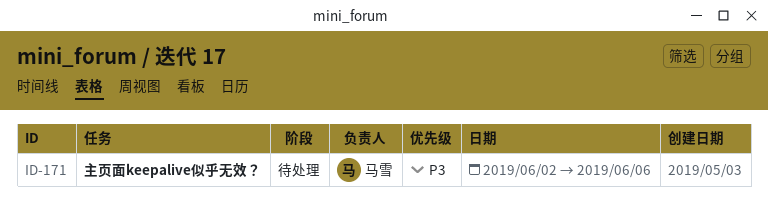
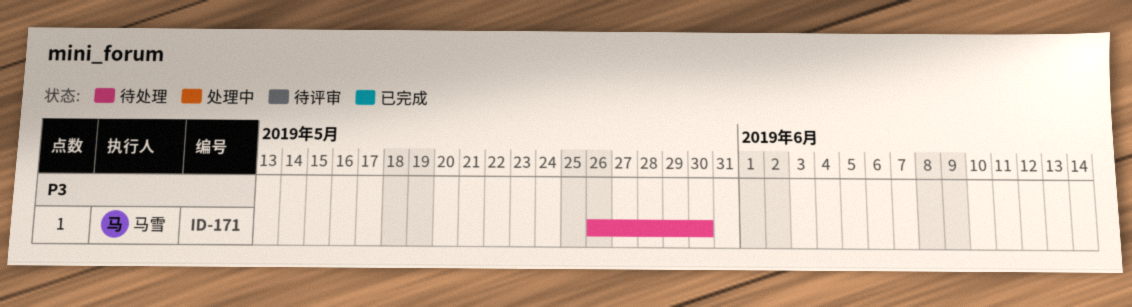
ID-171, start: Jun 2 -> May 26
ID-171, due: Jun 6 -> May 30

